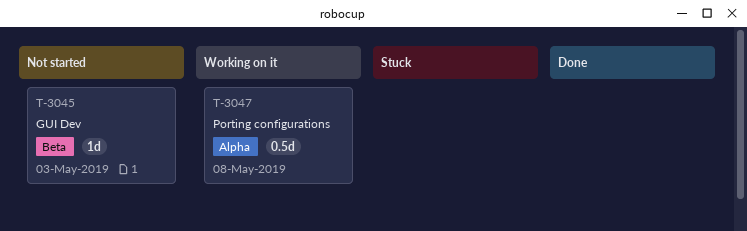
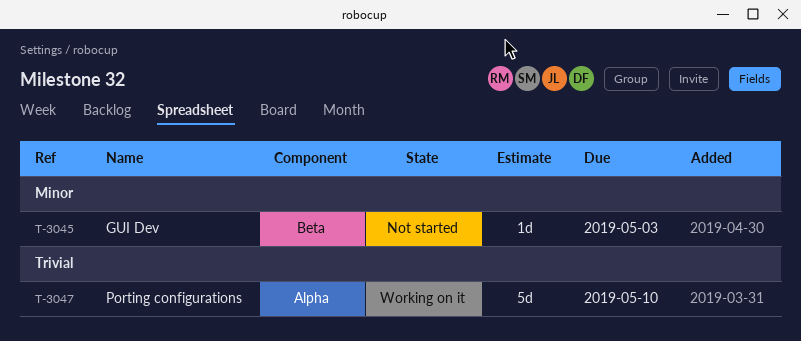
T-3047, estimate: 0.5d -> 5d
T-3047, due: May 8 -> May 10

